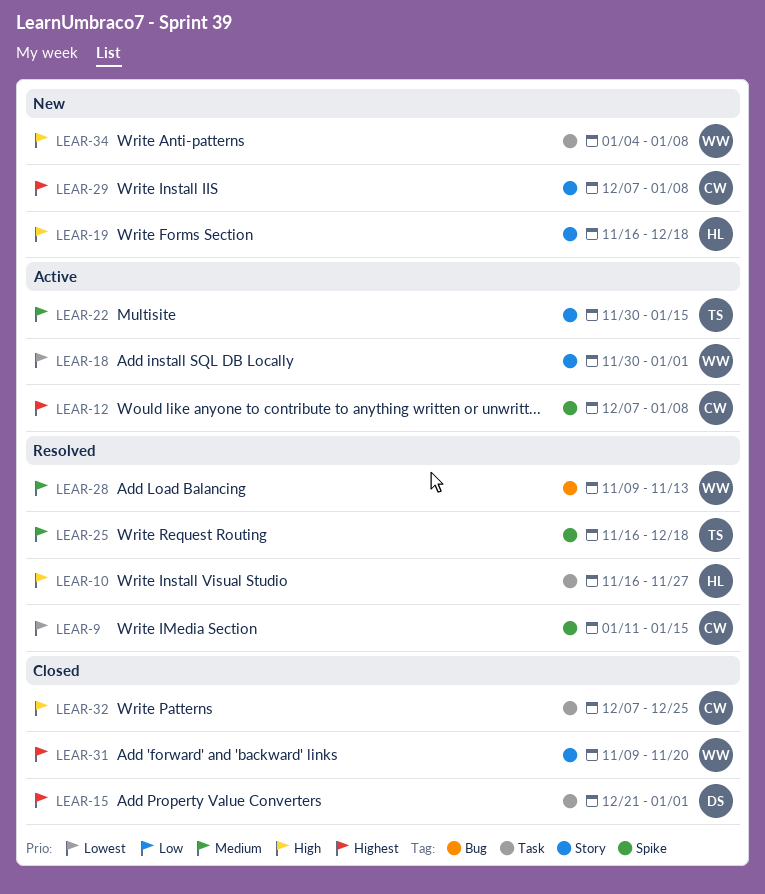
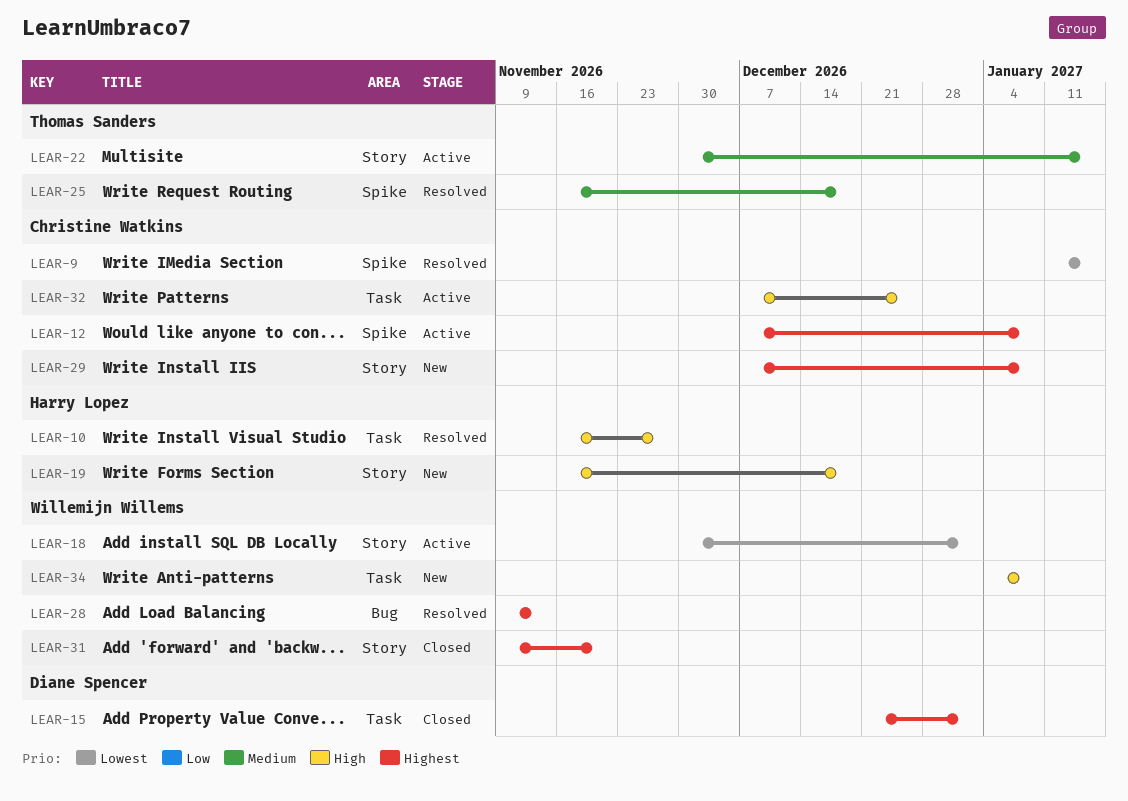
LEAR-28, priority: Medium -> Highest
LEAR-32, status: Closed -> Active

